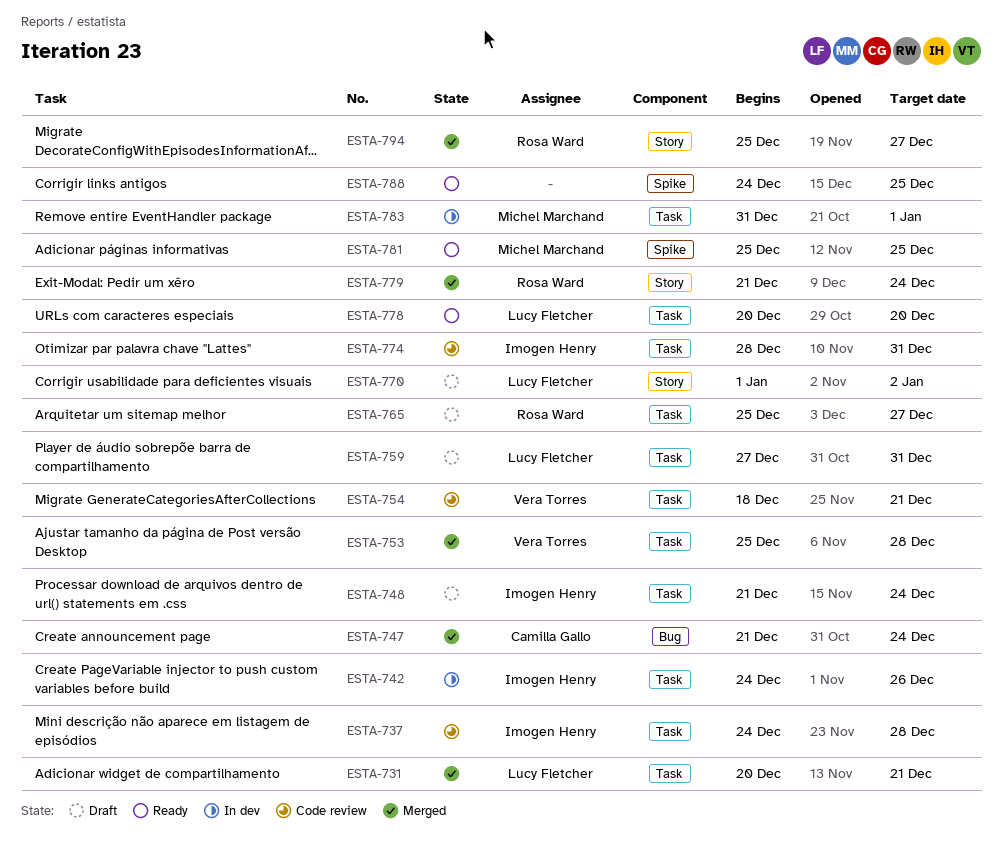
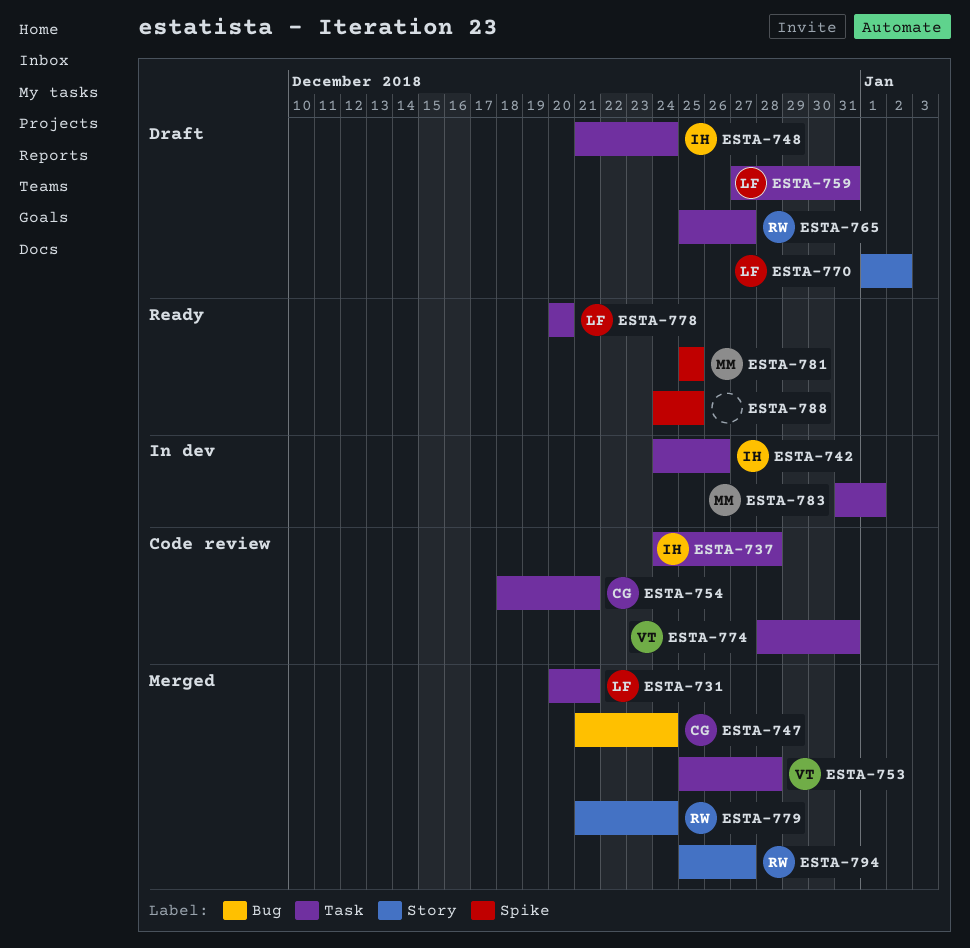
ESTA-754, owner: Vera Torres -> Camilla Gallo
ESTA-774, owner: Imogen Henry -> Vera Torres

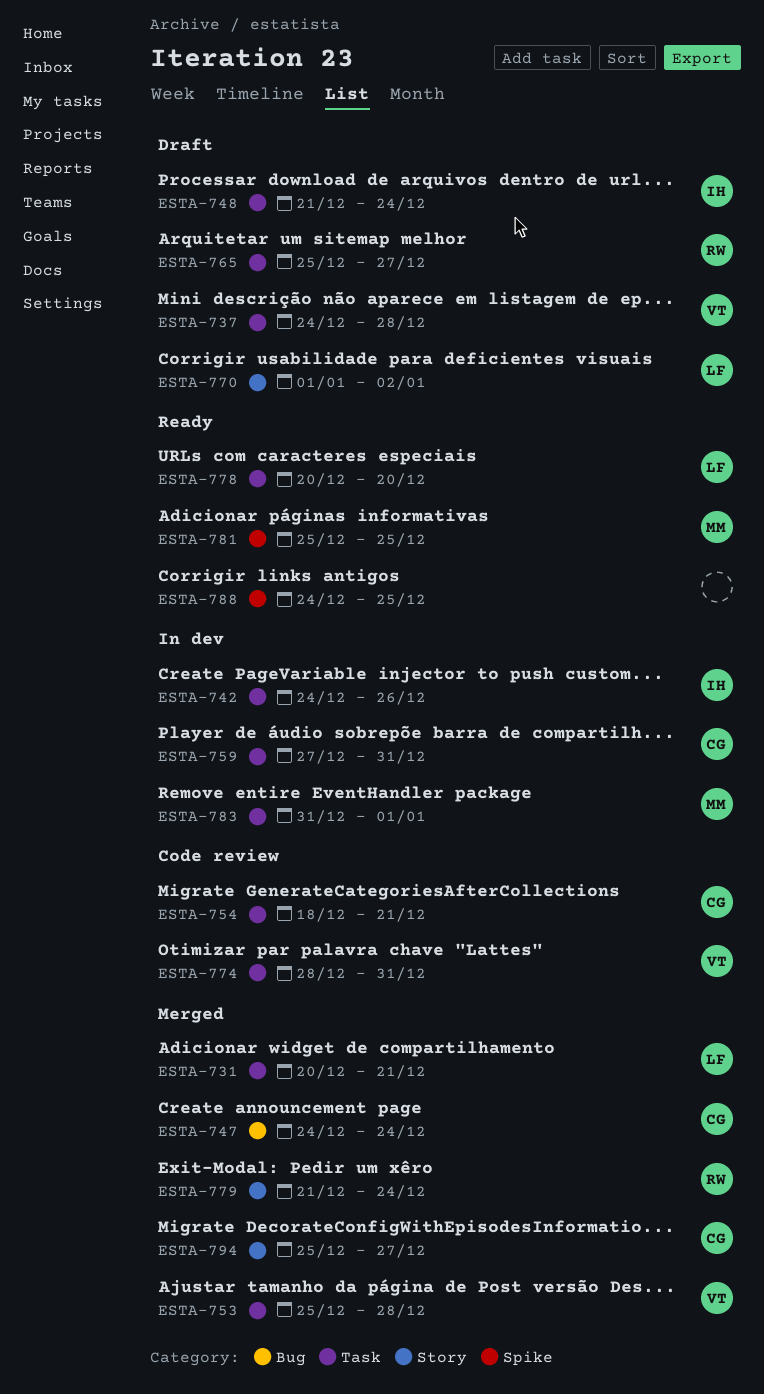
ESTA-737, status: Code review -> Draft
ESTA-737, owner: IH -> VT
ESTA-747, start: Dec 21 -> Dec 24
ESTA-759, status: Draft -> In dev
ESTA-759, owner: LF -> CG
ESTA-794, owner: RW -> CG

